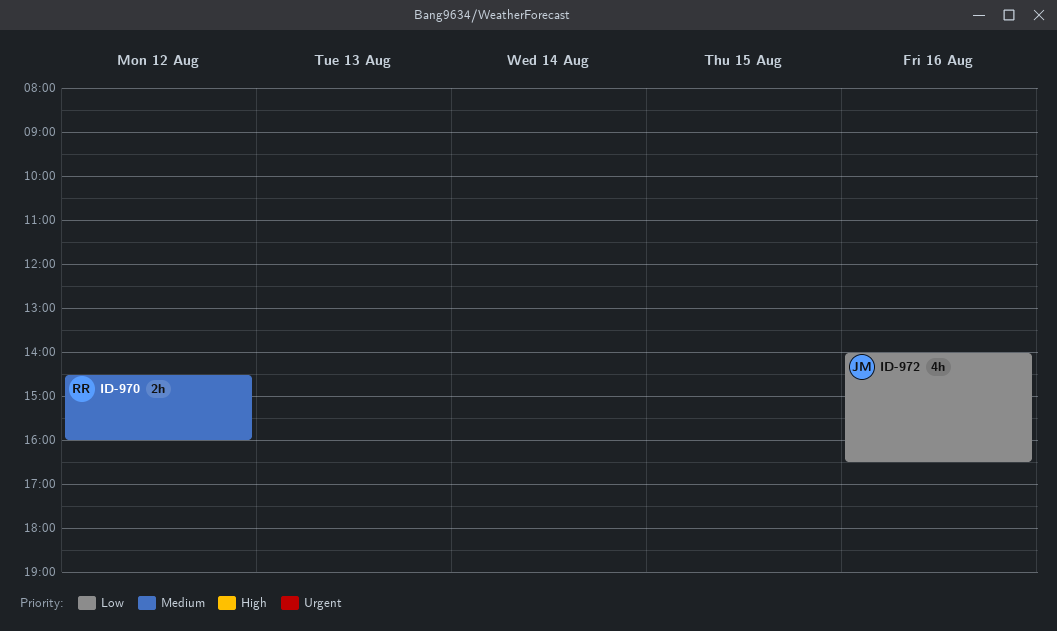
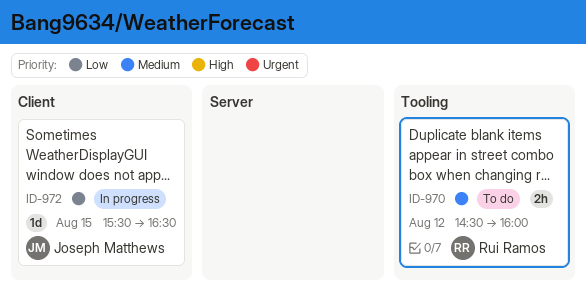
ID-972, estimate: 4h -> 1d
ID-972, day: Aug 16 -> Aug 15
ID-972, begins: 14:00 -> 15:30

